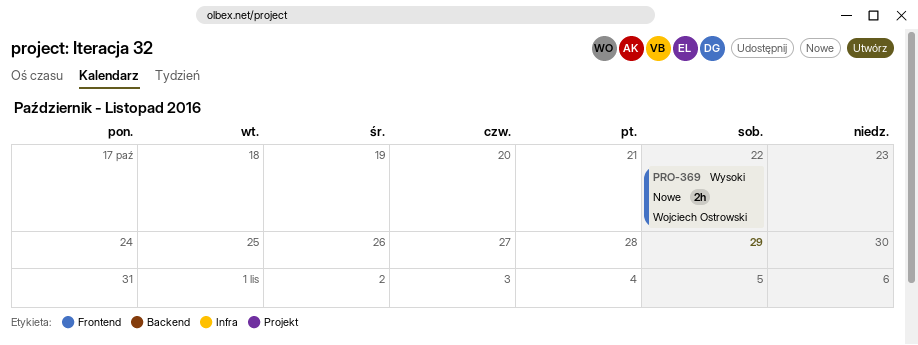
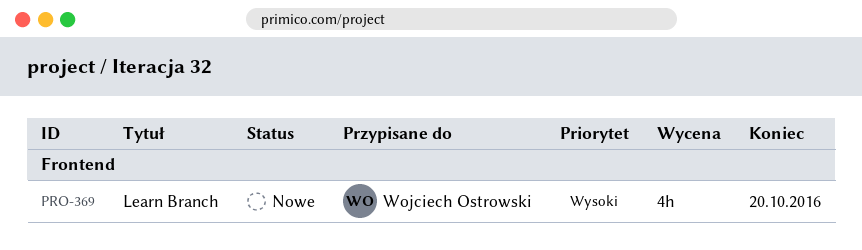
PRO-369, estimate: 2h -> 4h
PRO-369, due: Oct 22 -> Oct 20

